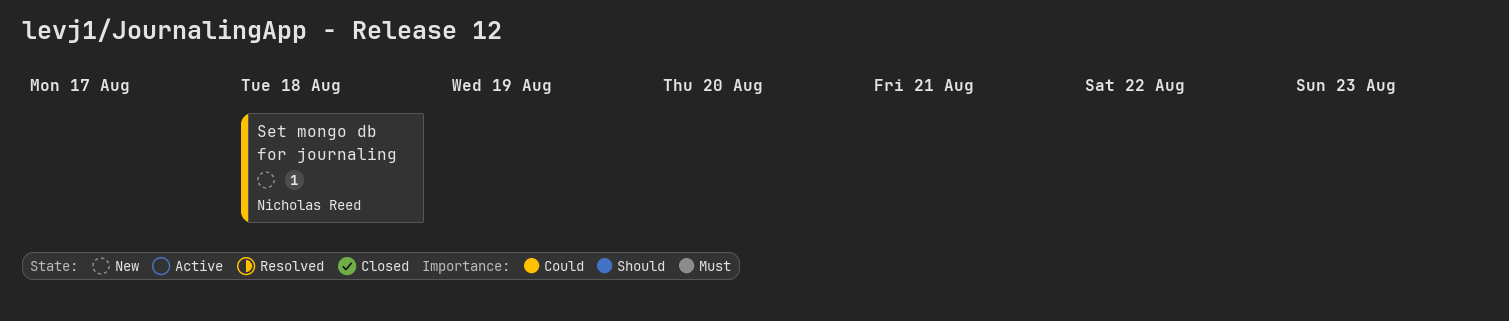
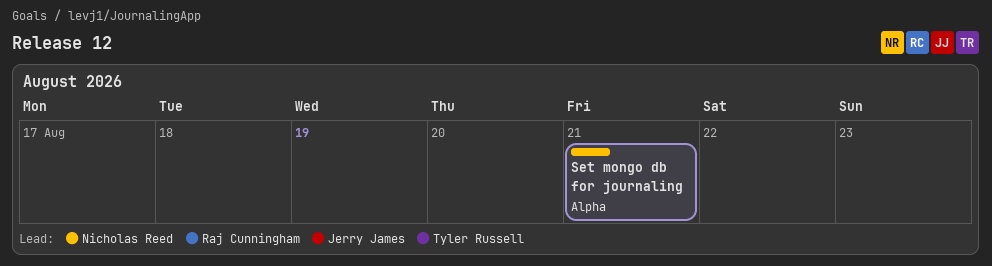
Set mongo db for journaling, due: Aug 18 -> Aug 21

